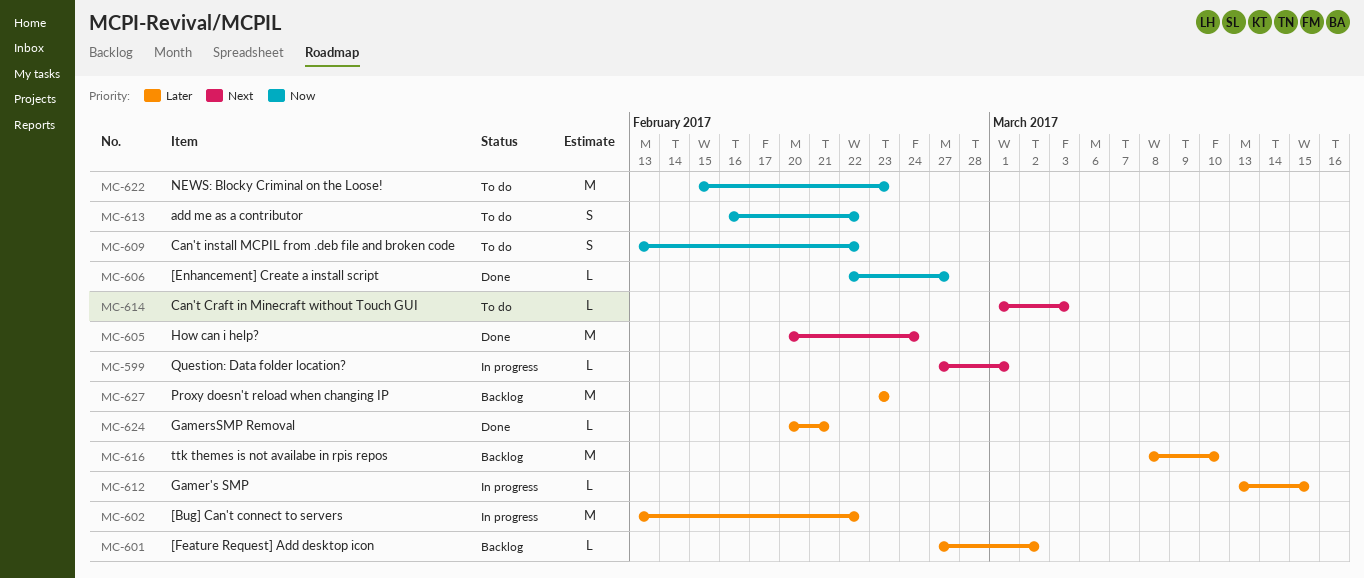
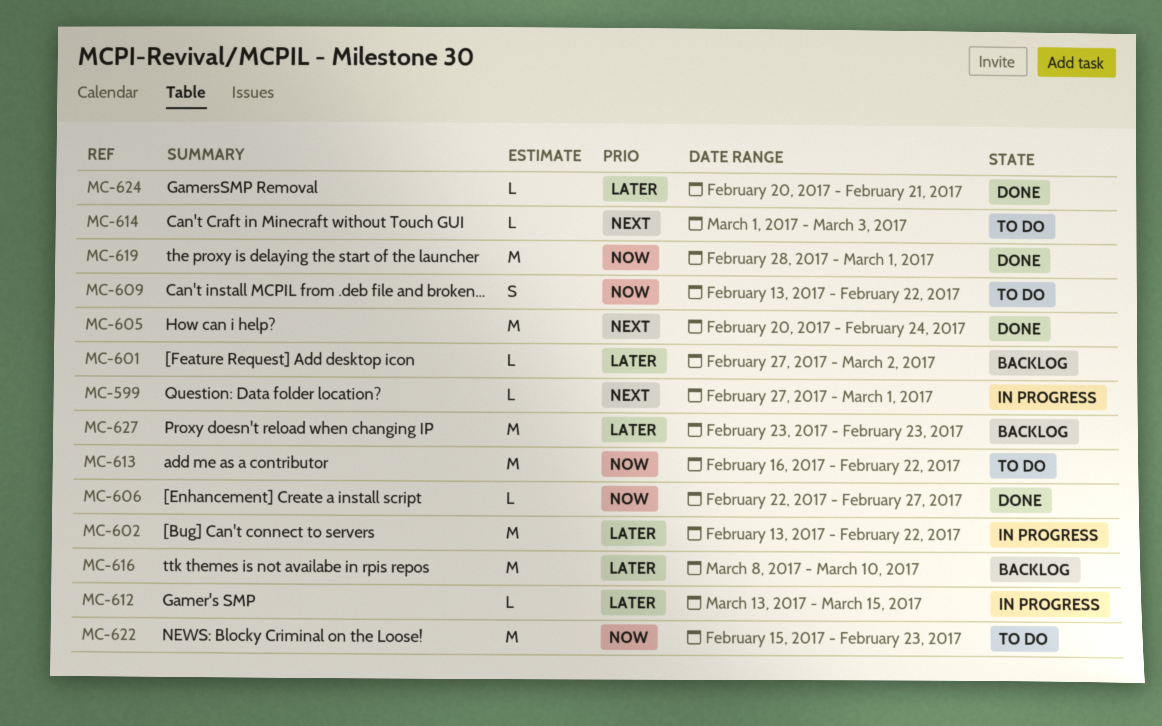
MC-613, estimate: S -> M
MC-619: none -> present

